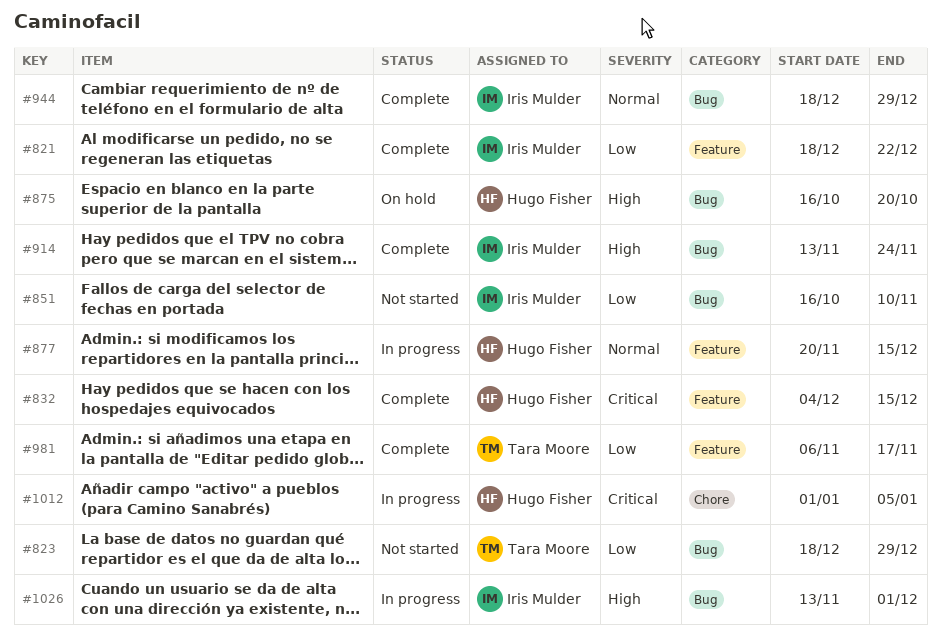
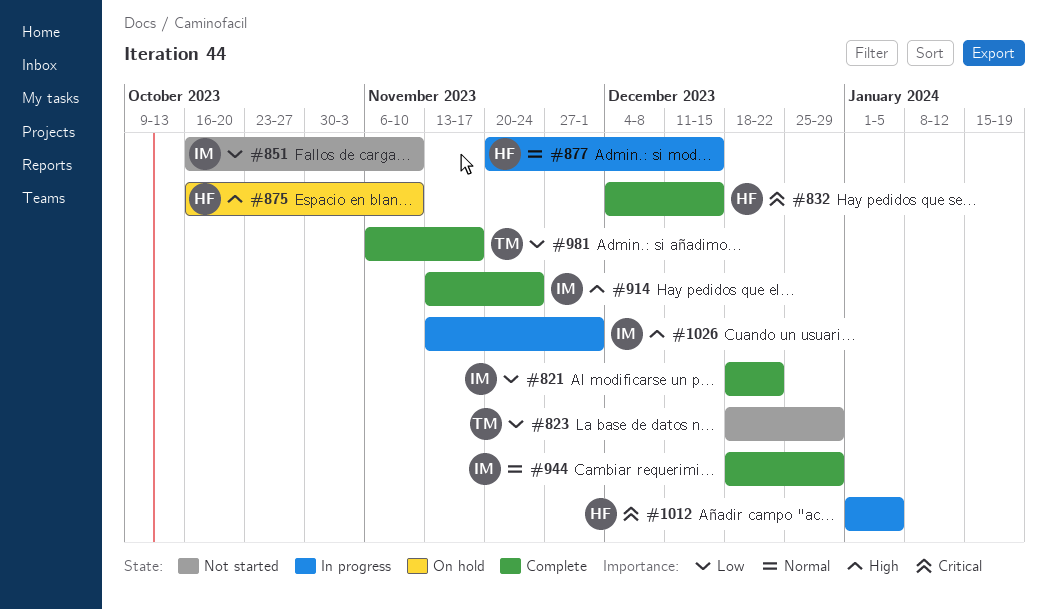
#875, due: Oct 20 -> Nov 10

